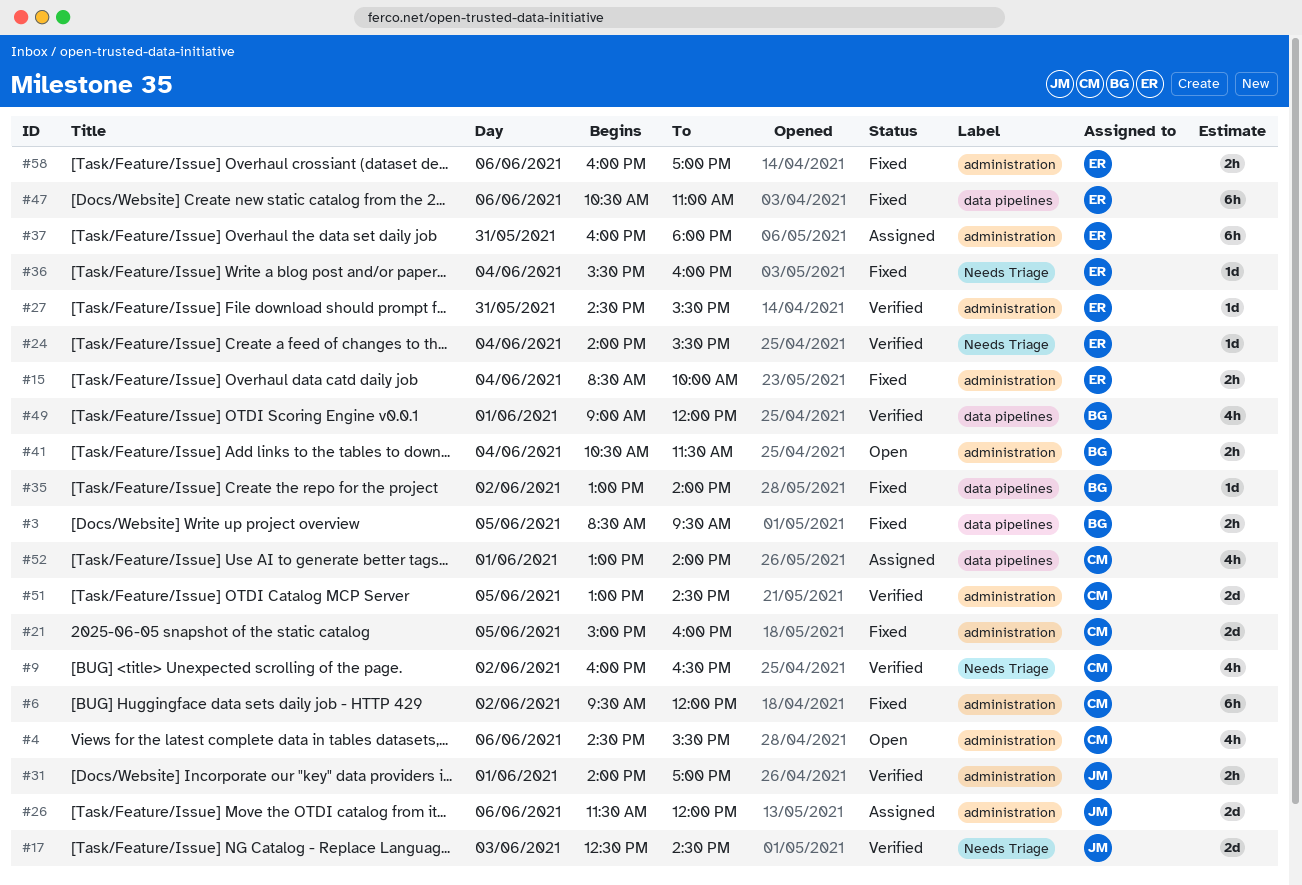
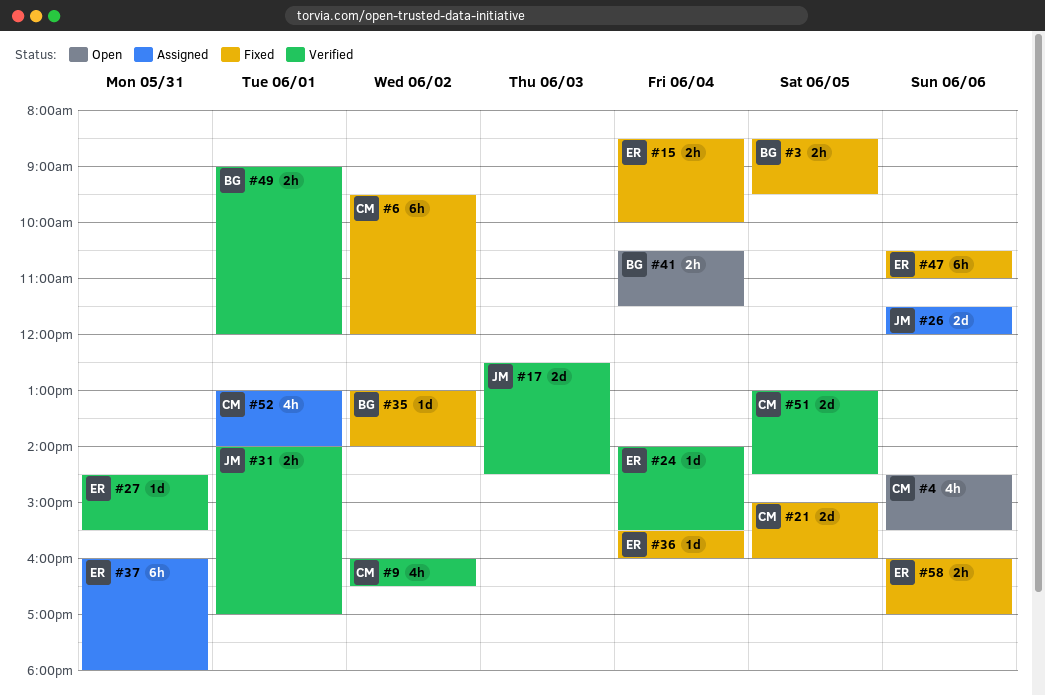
#49, estimate: 4h -> 2h

